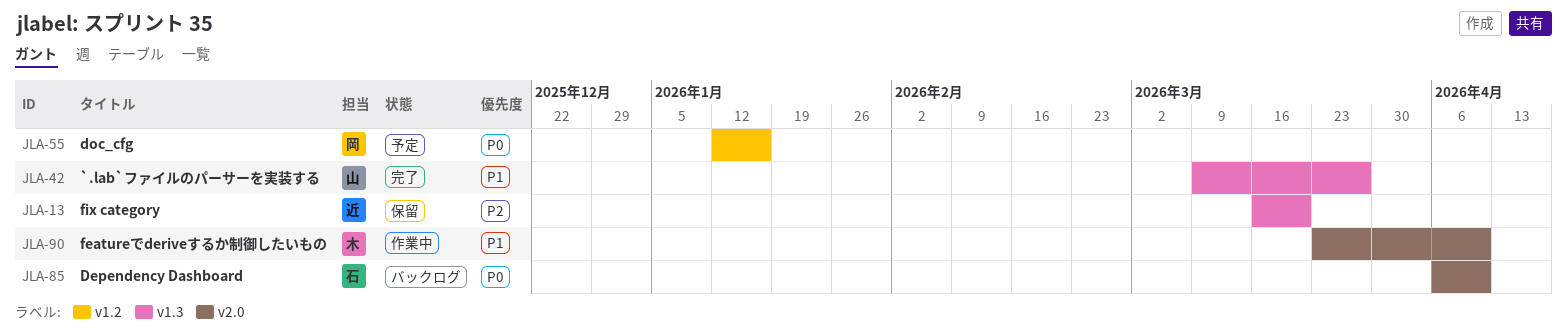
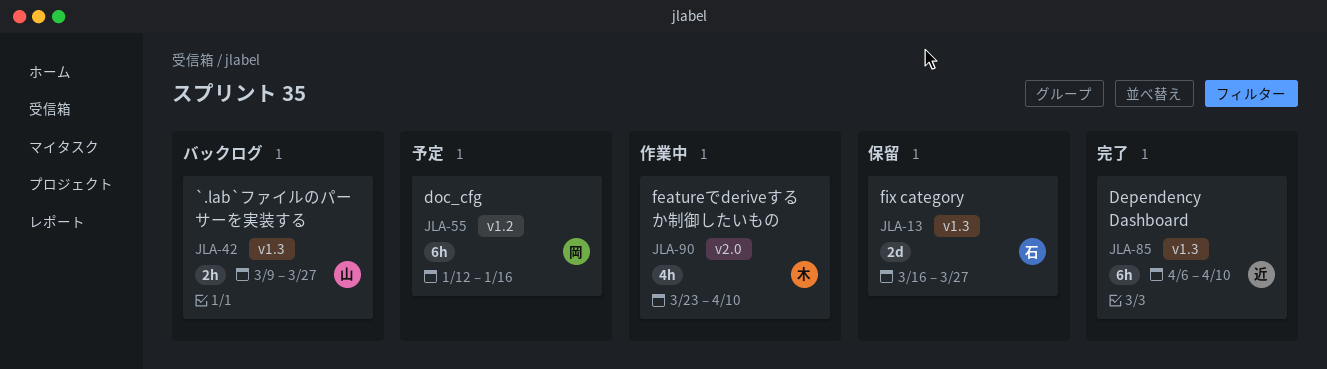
JLA-13, owner: 近 -> 石
JLA-13, due: Mar 20 -> Mar 27
JLA-42, status: 完了 -> バックログ
JLA-85, status: バックログ -> 完了
JLA-85, owner: 石 -> 近
JLA-85, label: v2.0 -> v1.3

